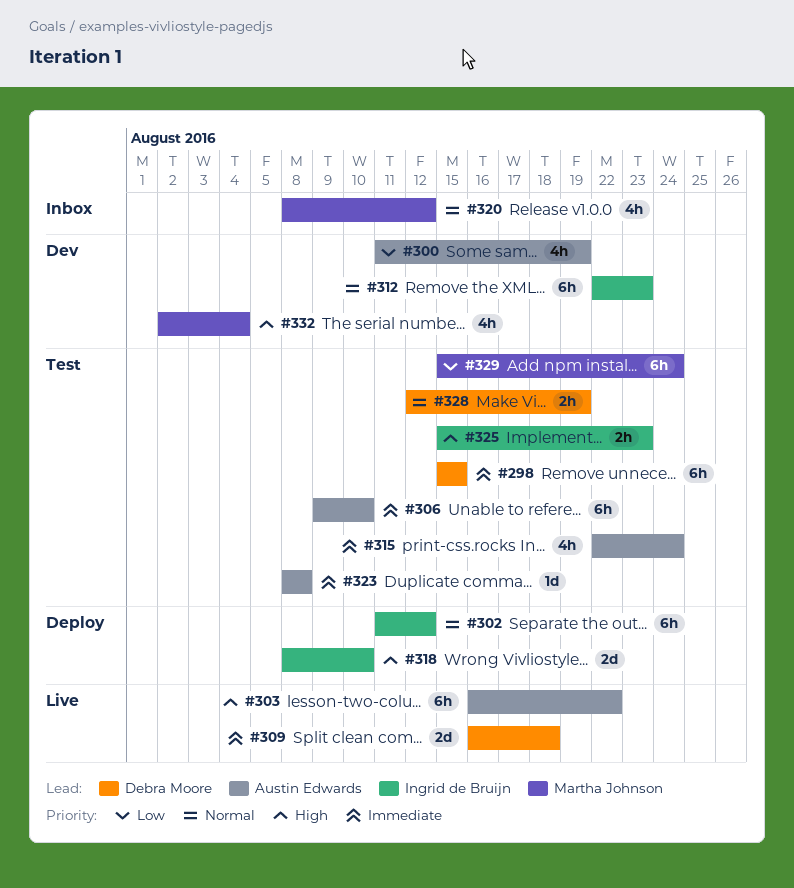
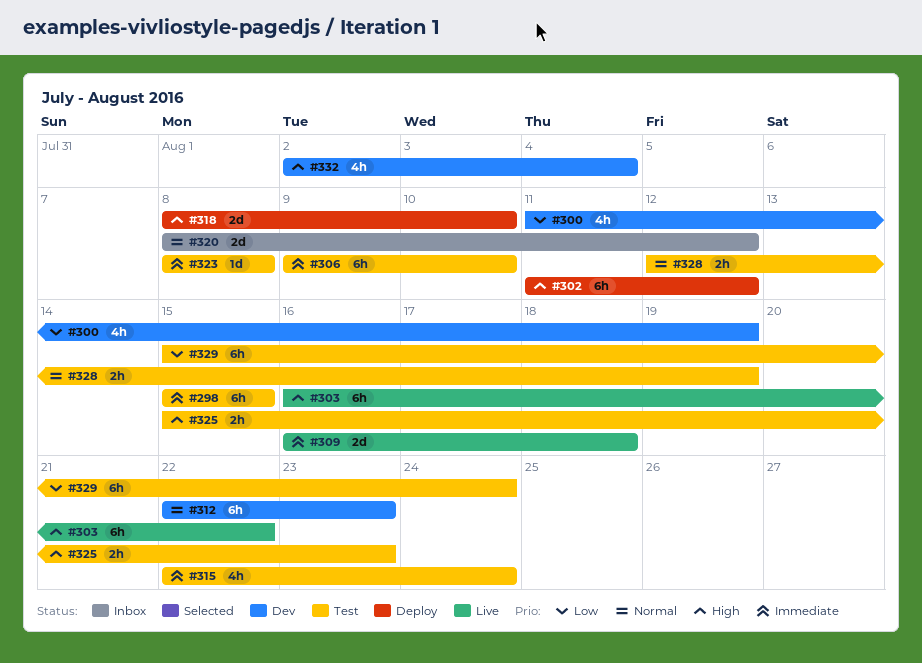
#302, priority: Normal -> High
#320, estimate: 4h -> 2d

